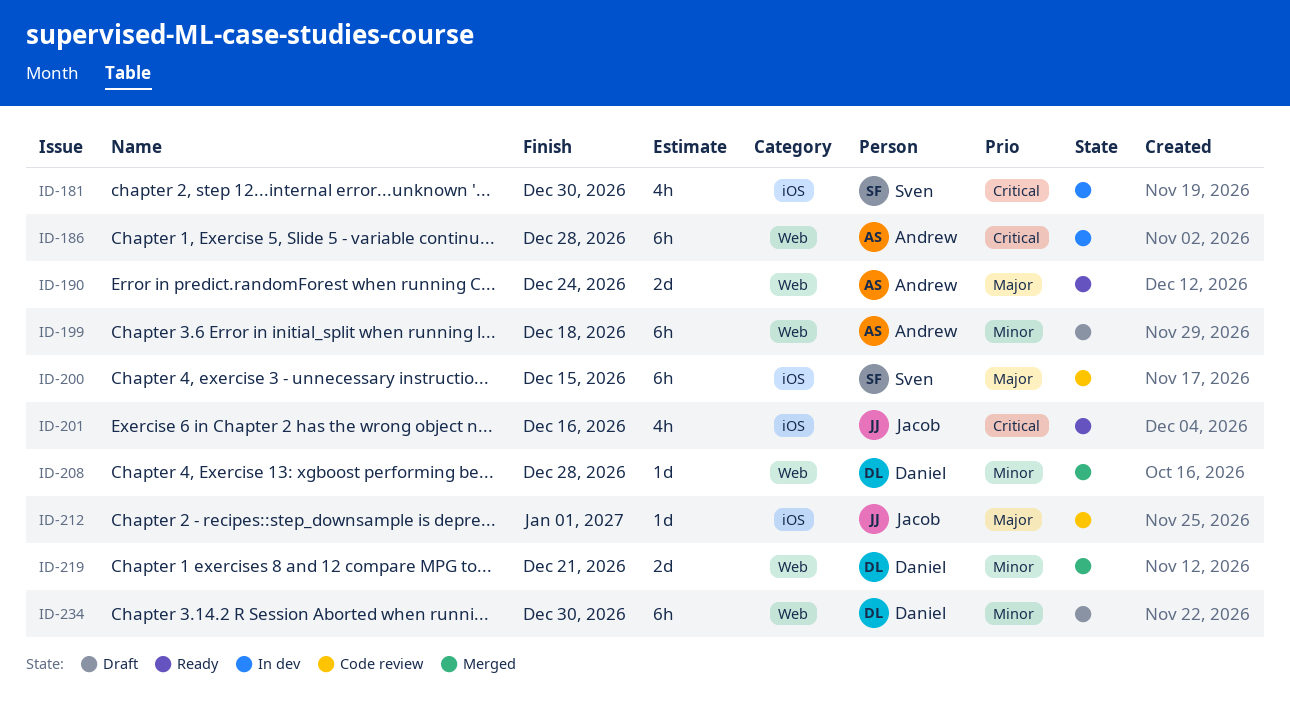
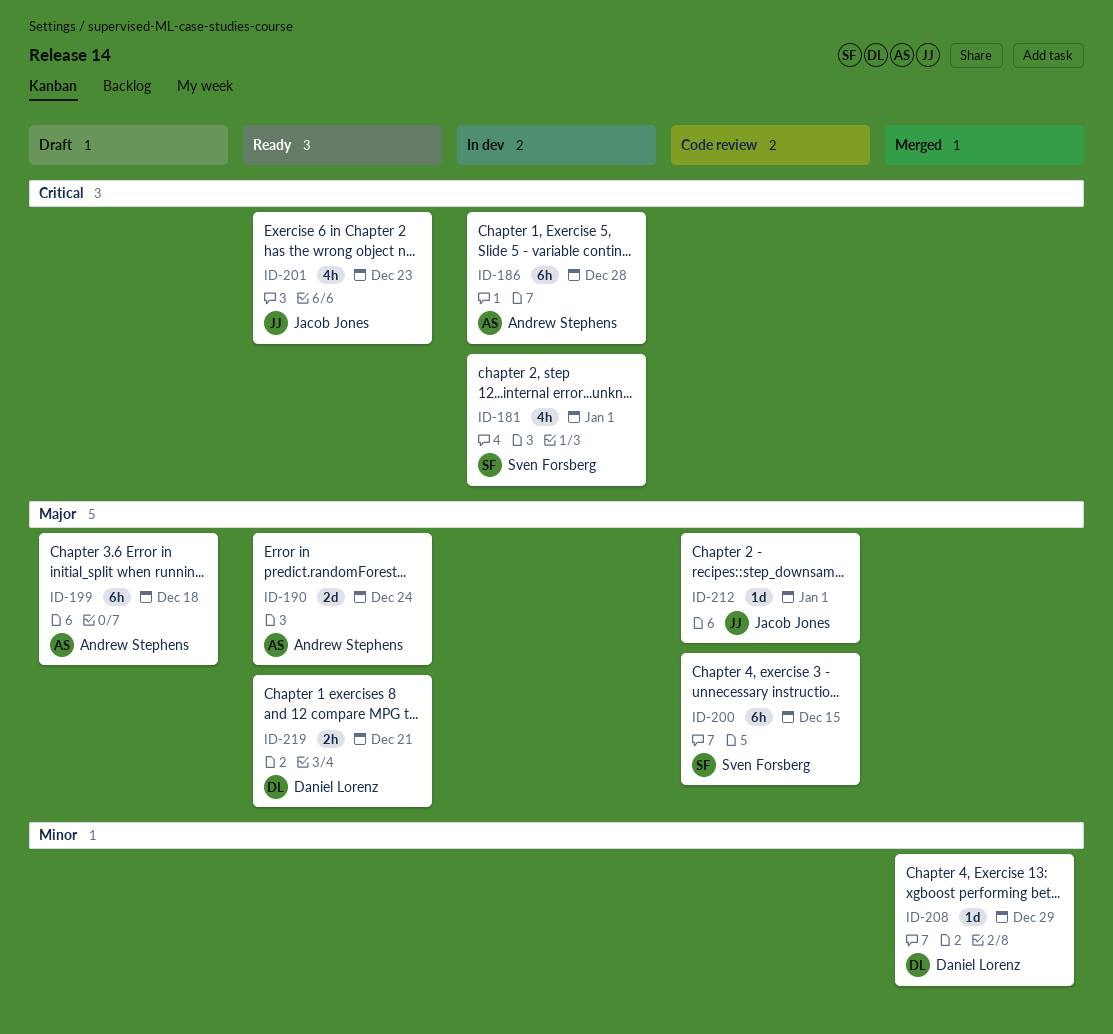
ID-181, due: Dec 30 -> Jan 1
ID-199, priority: Minor -> Major
ID-201, due: Dec 16 -> Dec 23
ID-208, due: Dec 28 -> Dec 29
ID-219, status: Merged -> Ready
ID-219, priority: Minor -> Major
ID-219, estimate: 2d -> 2h
ID-234: present -> none

